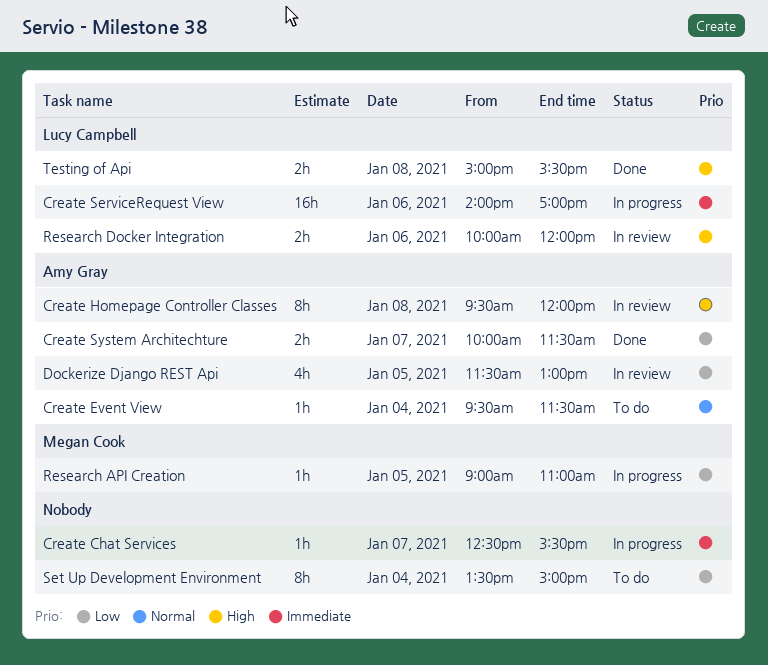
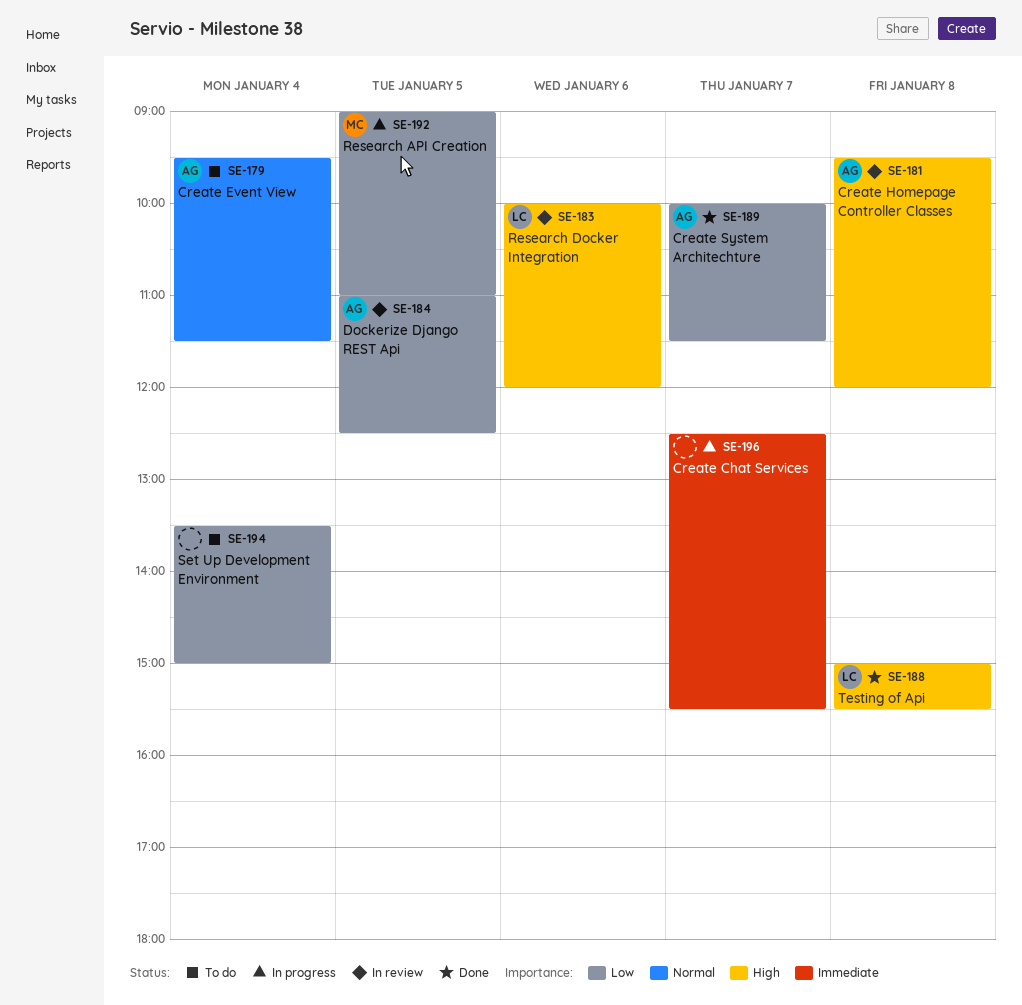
Create ServiceRequest View: present -> none
Dockerize Django REST Api, begins: 11:30 -> 11:00
Dockerize Django REST Api, ends: 13:00 -> 12:30

